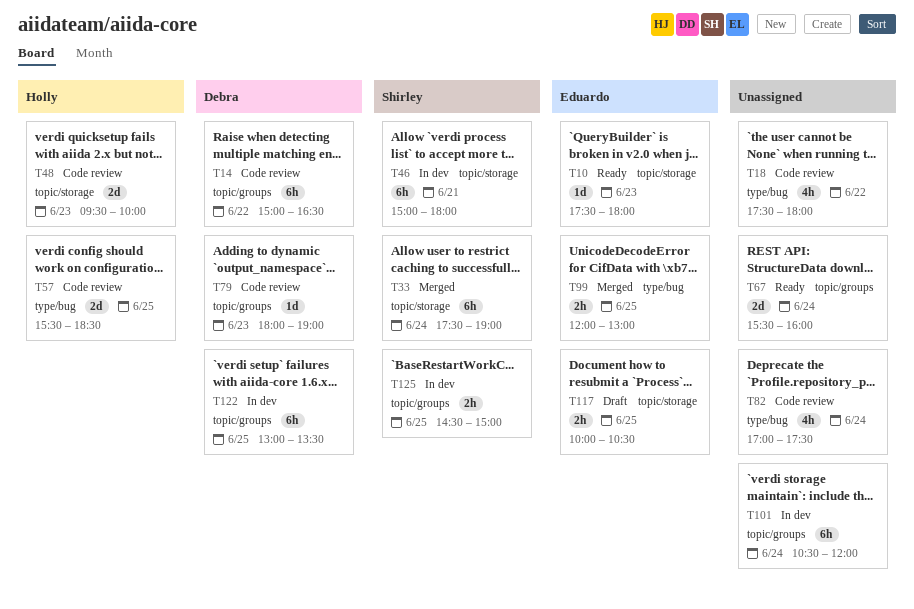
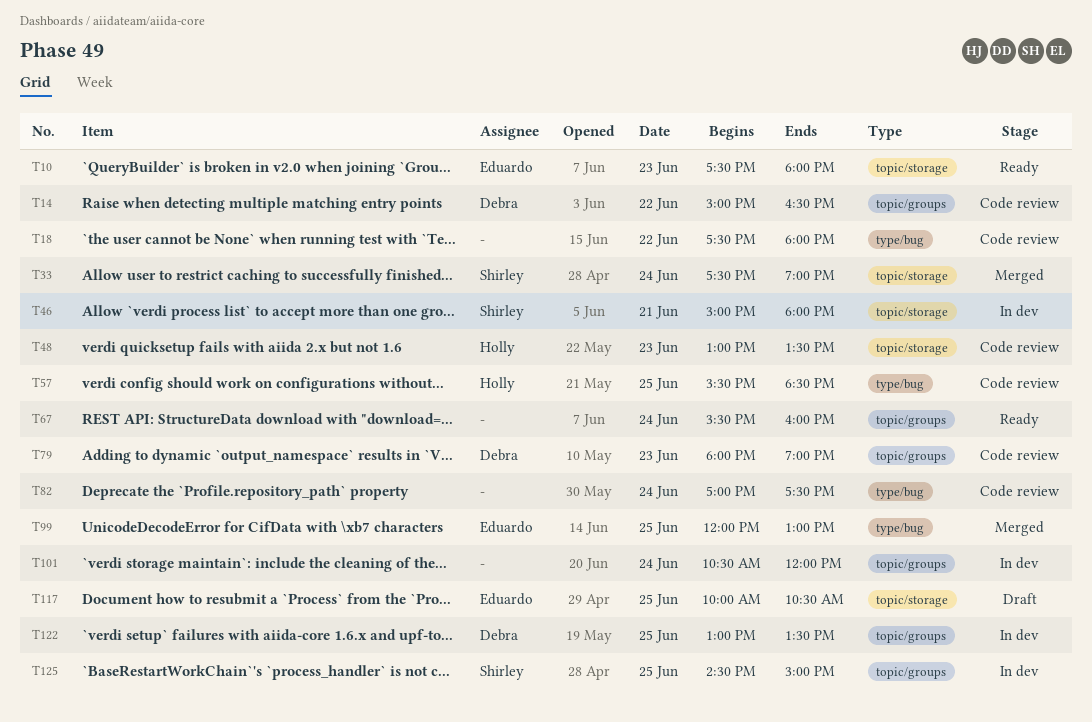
T48, begins: 09:30 -> 13:00
T48, ends: 10:00 -> 13:30

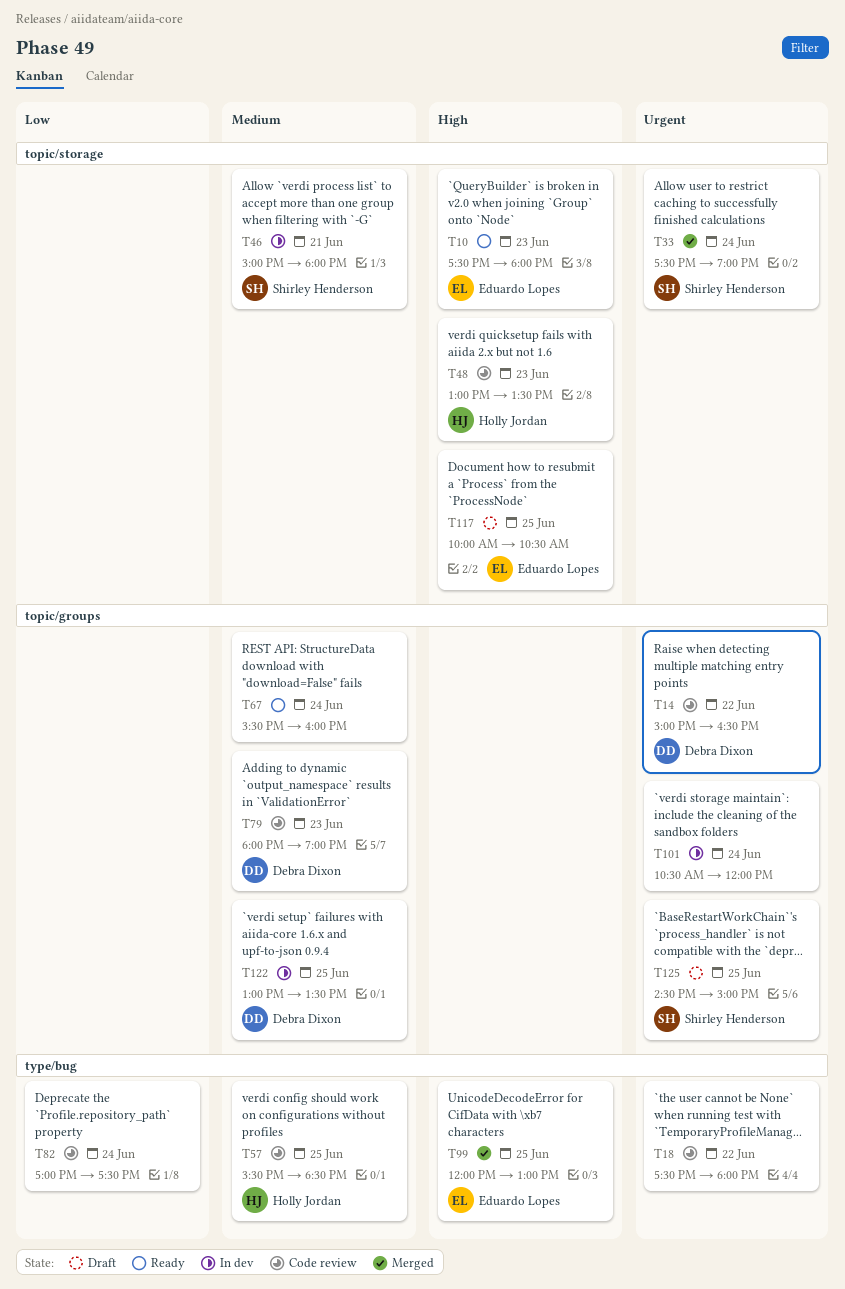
T125, status: In dev -> Draft

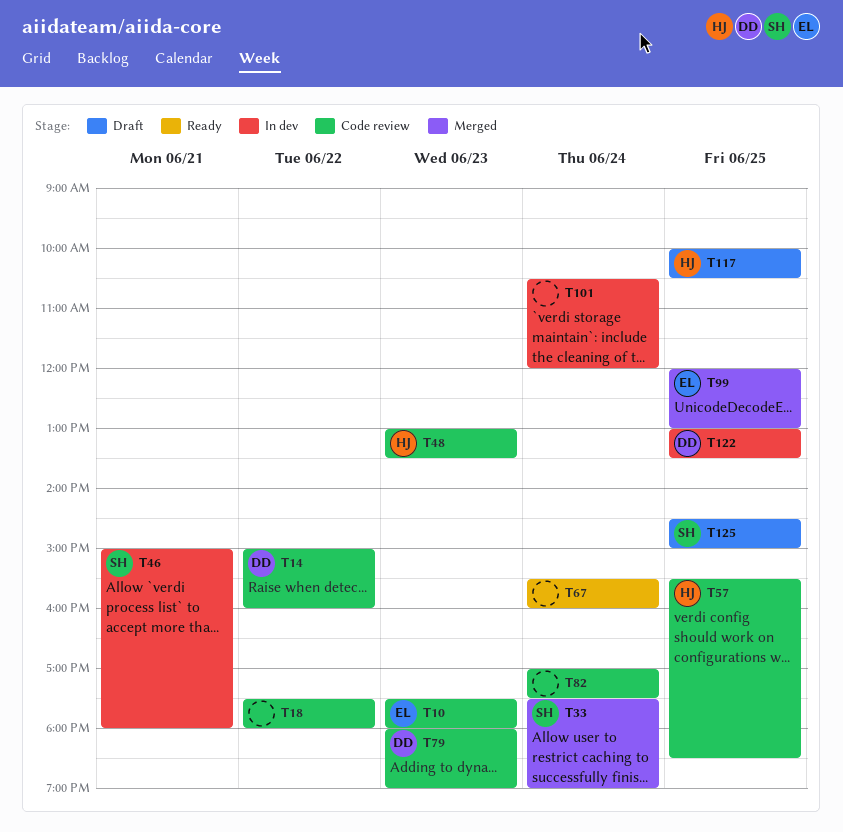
T10, status: Ready -> Code review
T14, ends: 16:30 -> 16:00
T117, owner: Eduardo Lopes -> Holly Jordan

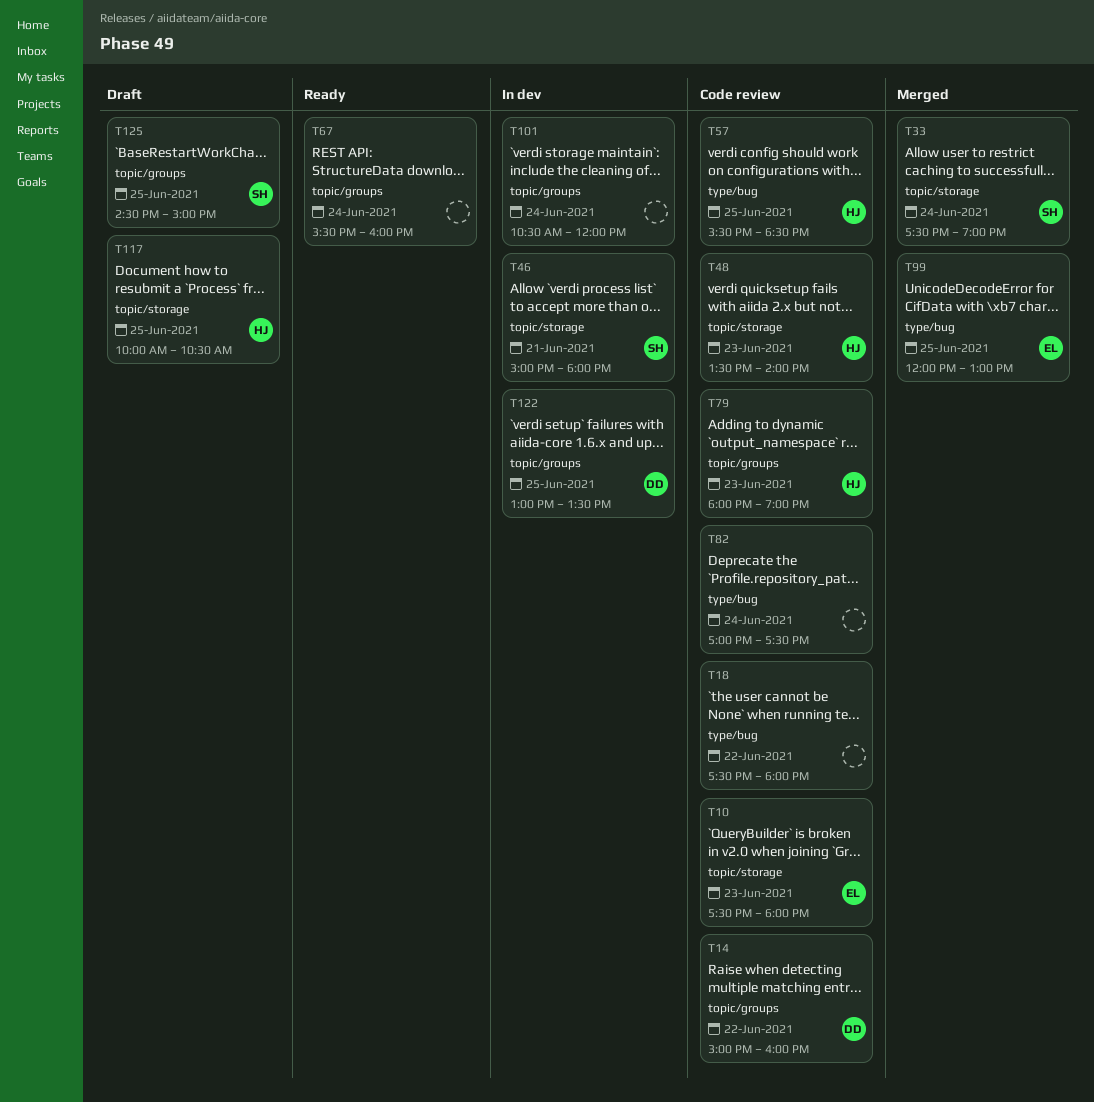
T48, begins: 13:00 -> 13:30
T48, ends: 13:30 -> 14:00
T79, owner: DD -> HJ

